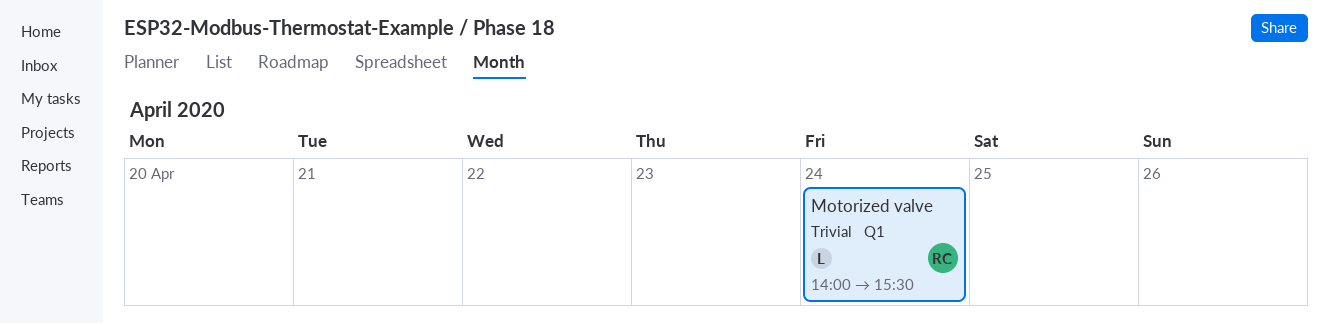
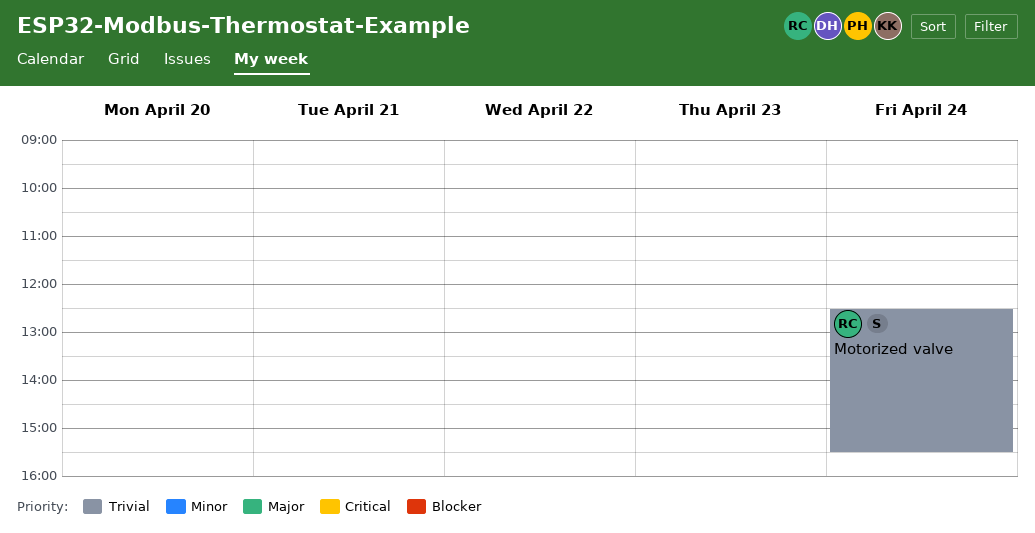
Motorized valve, estimate: L -> S
Motorized valve, begins: 14:00 -> 12:30

